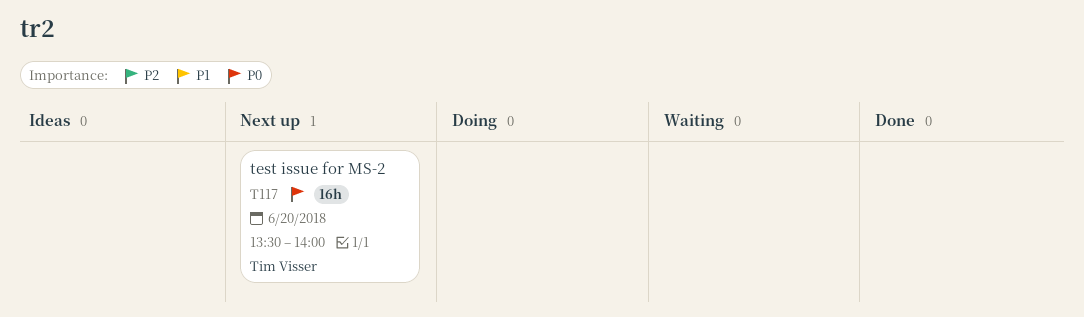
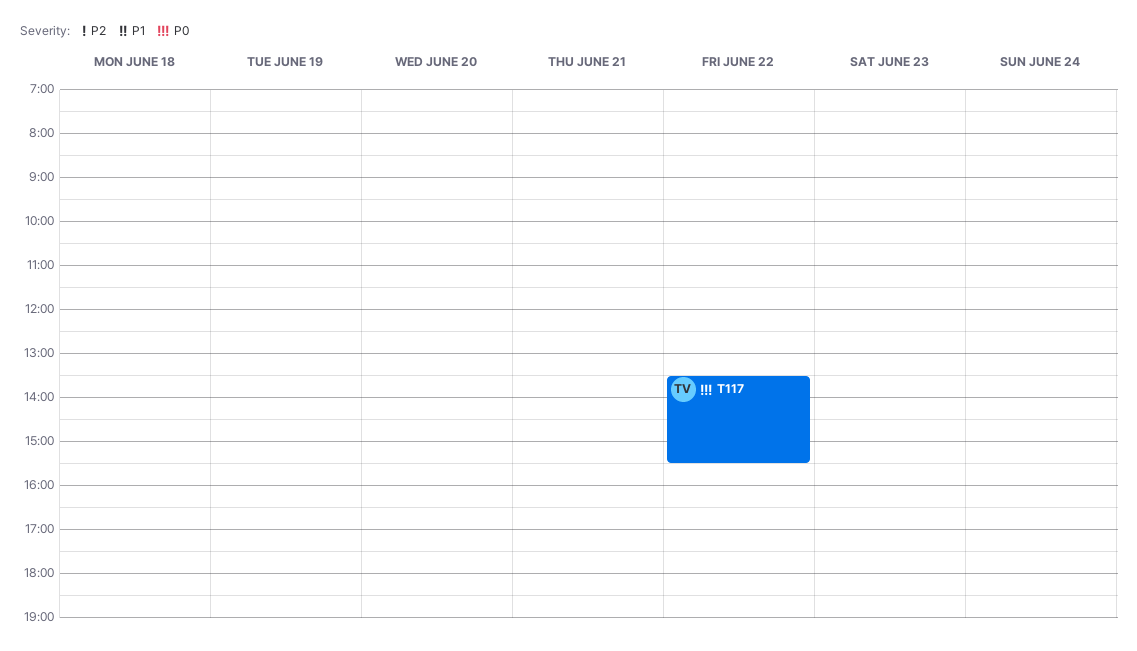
T117, day: Jun 20 -> Jun 22
T117, ends: 14:00 -> 15:30

